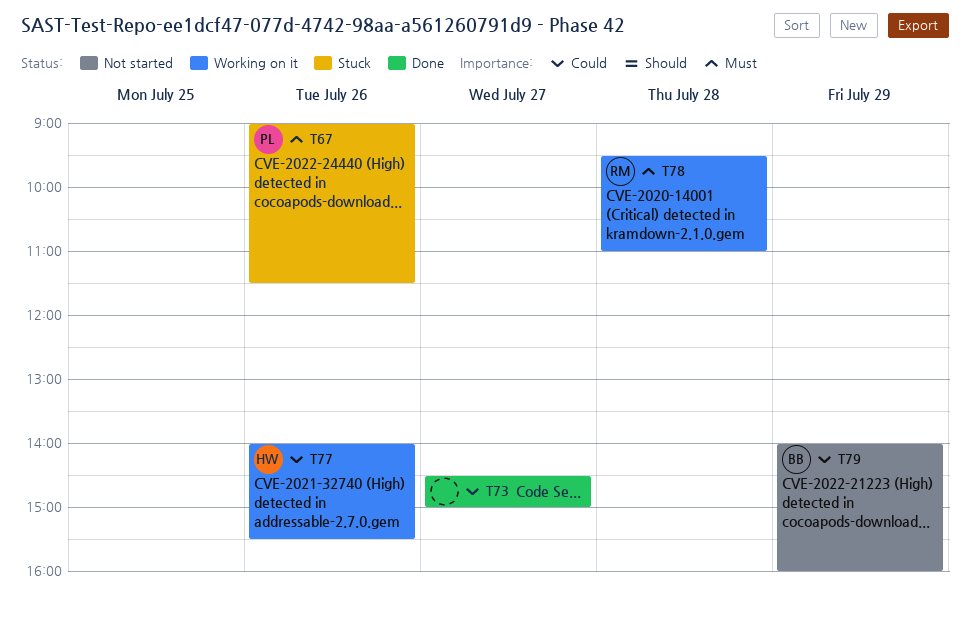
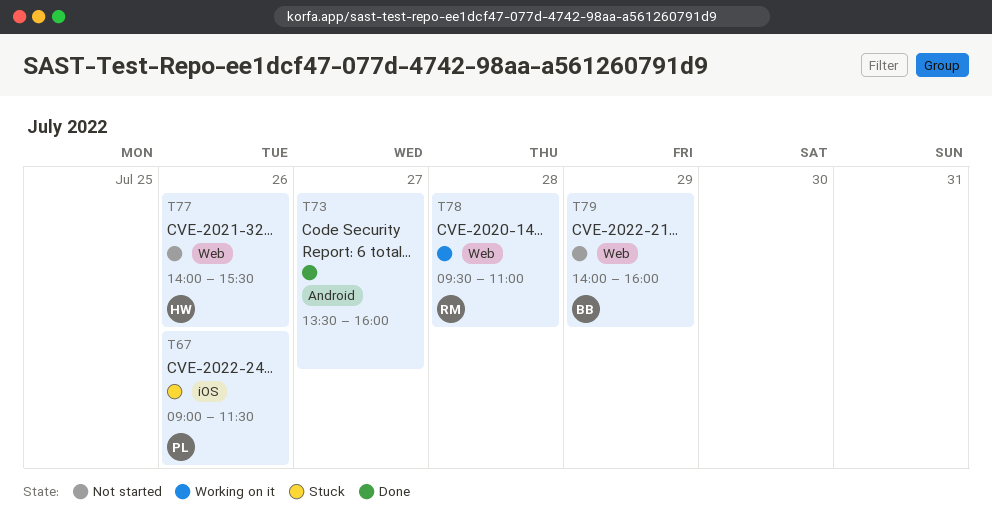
T73, begins: 14:30 -> 13:30
T73, ends: 15:00 -> 16:00
T77, status: Working on it -> Not started

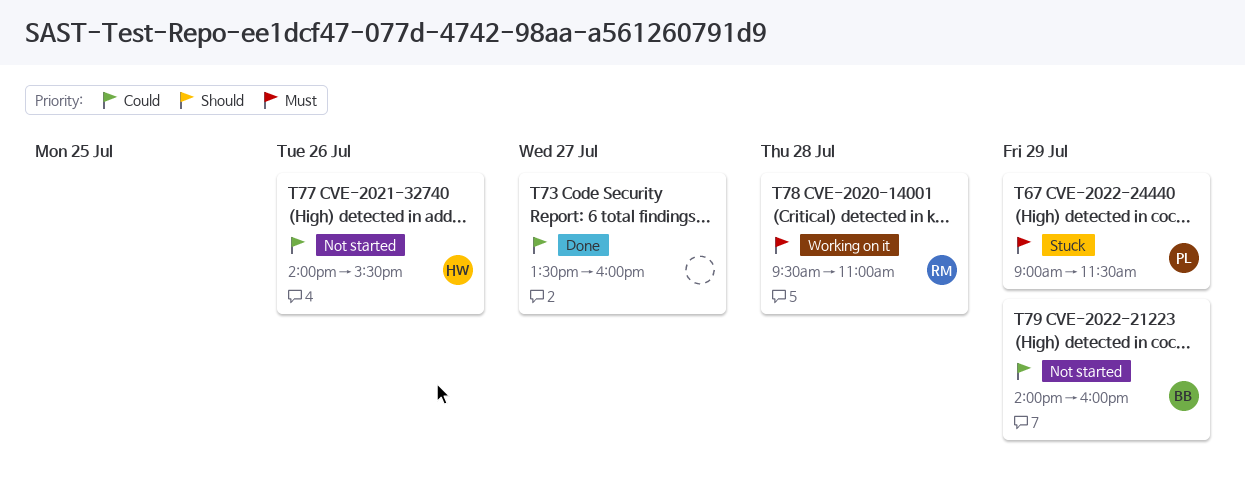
T67, day: Jul 26 -> Jul 29

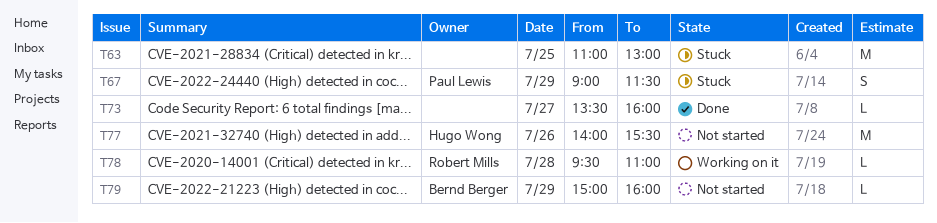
T63: none -> present
T79, begins: 14:00 -> 15:00

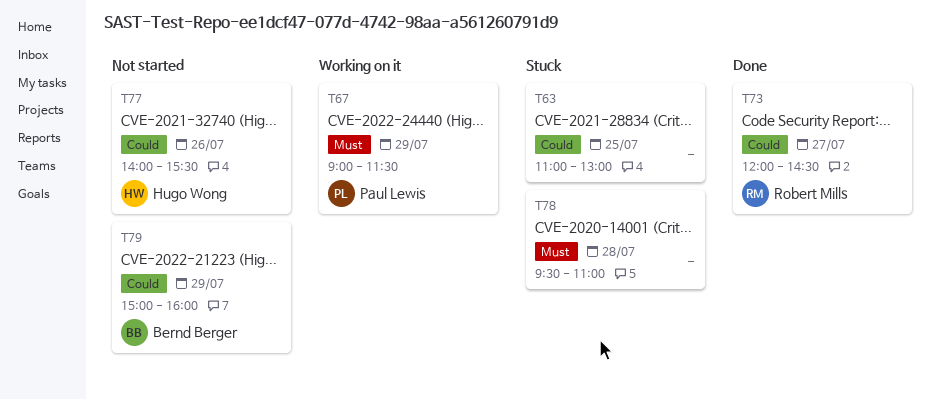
T67, status: Stuck -> Working on it
T73, owner: none -> Robert Mills
T73, begins: 13:30 -> 12:00
T73, ends: 16:00 -> 14:30
T78, status: Working on it -> Stuck
T78, owner: Robert Mills -> none

